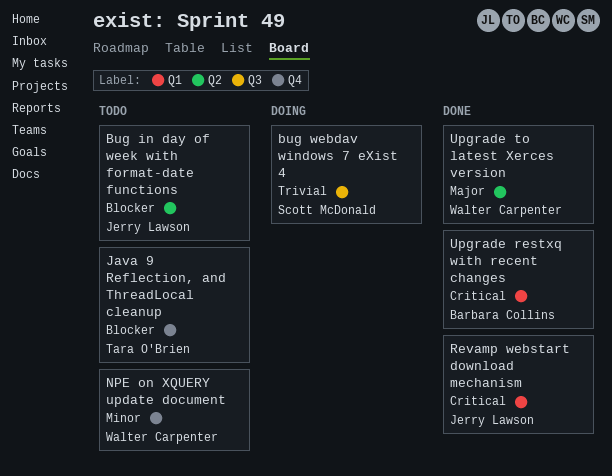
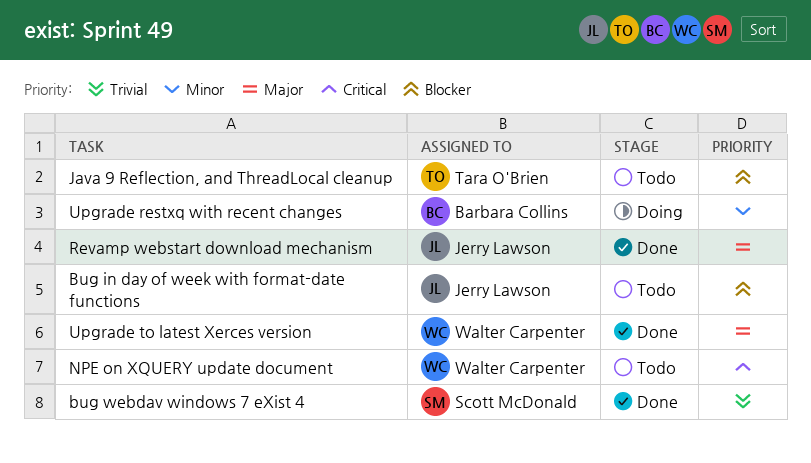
bug webdav windows 7 eXist 4, status: Doing -> Done
NPE on XQUERY update document, priority: Minor -> Critical
Revamp webstart download mechanism, priority: Critical -> Major
Upgrade restxq with recent changes, status: Done -> Doing
Upgrade restxq with recent changes, priority: Critical -> Minor

